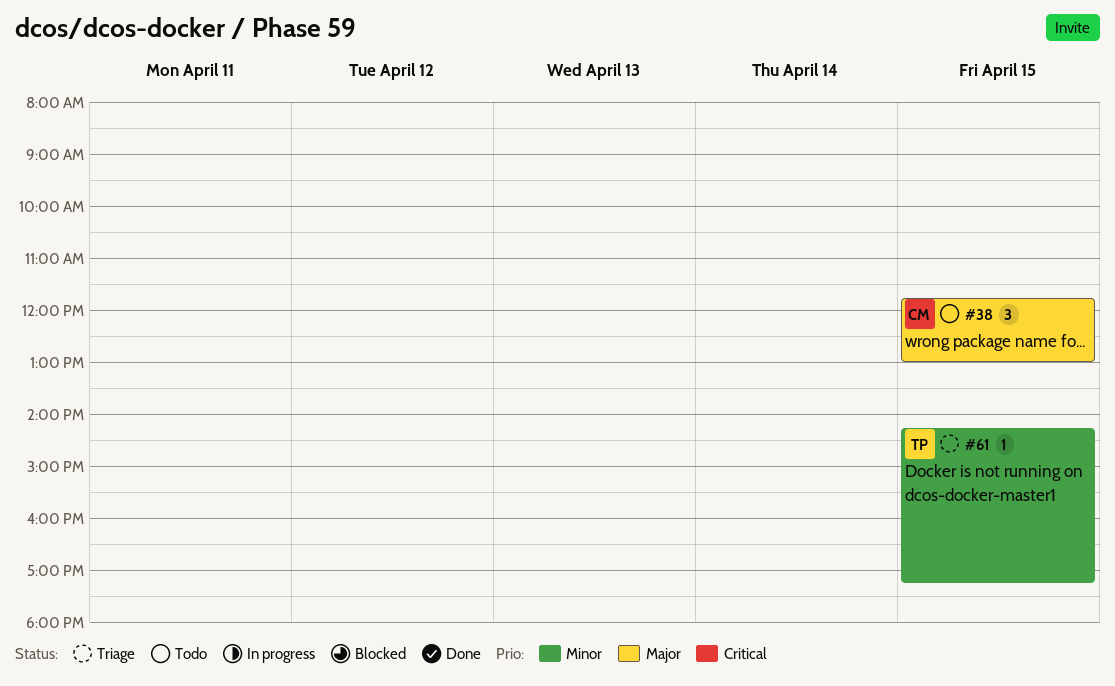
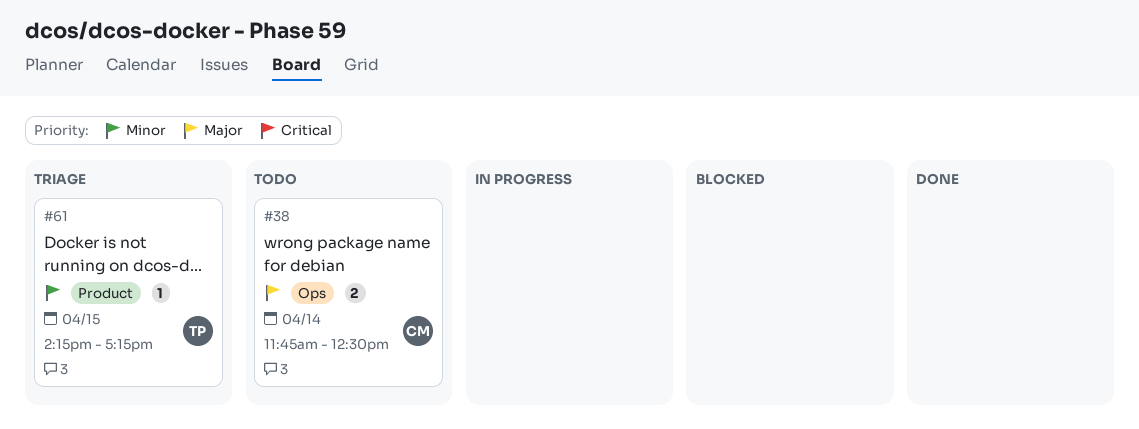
#38, estimate: 3 -> 2
#38, day: Apr 15 -> Apr 14
#38, ends: 13:00 -> 12:30

